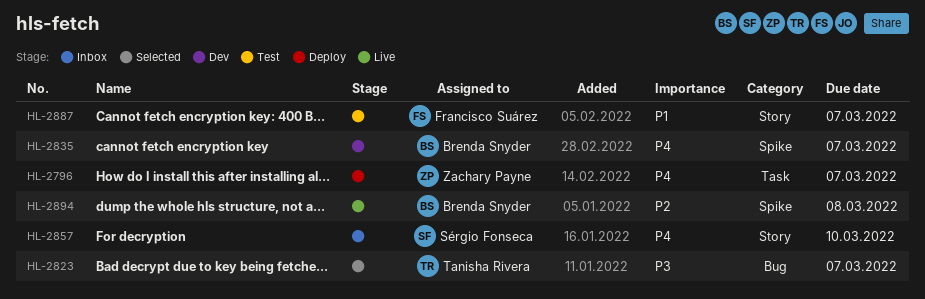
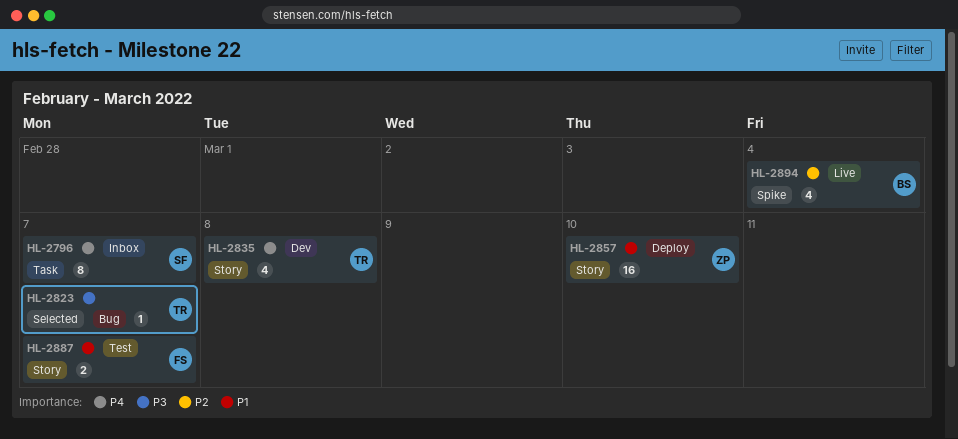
HL-2796, status: Deploy -> Inbox
HL-2796, owner: Zachary Payne -> Sérgio Fonseca
HL-2835, owner: Brenda Snyder -> Tanisha Rivera
HL-2835, label: Spike -> Story
HL-2835, due: Mar 7 -> Mar 8
HL-2857, status: Inbox -> Deploy
HL-2857, owner: Sérgio Fonseca -> Zachary Payne
HL-2857, priority: P4 -> P1
HL-2894, due: Mar 8 -> Mar 4

